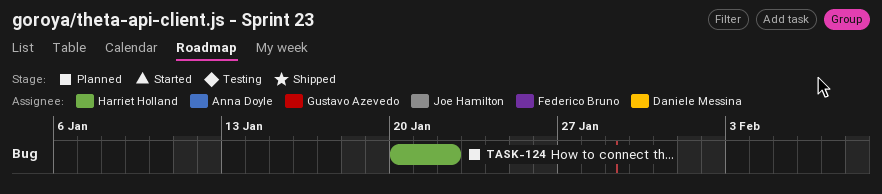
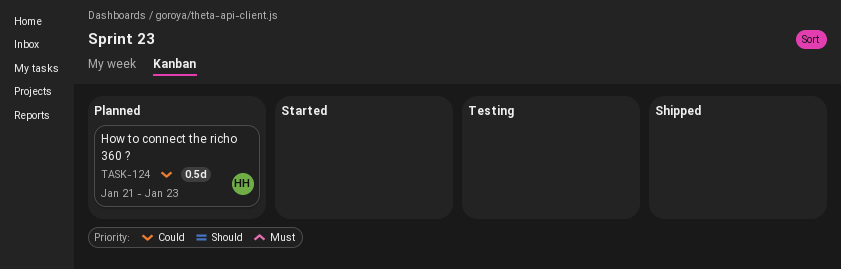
TASK-124, start: Jan 20 -> Jan 21
TASK-124, due: Jan 22 -> Jan 23

